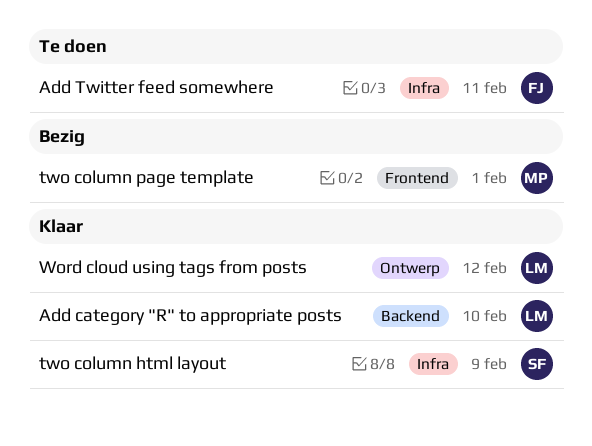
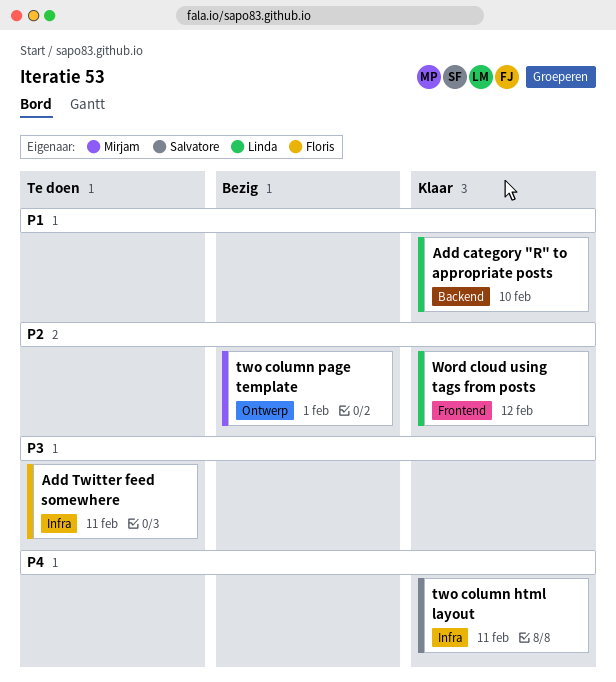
two column html layout, due: Feb 9 -> Feb 11
two column page template, label: Frontend -> Ontwerp
Word cloud using tags from posts, label: Ontwerp -> Frontend

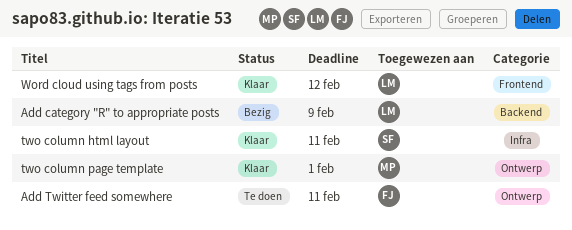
Add category "R" to appropriate posts, status: Klaar -> Bezig
Add category "R" to appropriate posts, due: Feb 10 -> Feb 9
Add Twitter feed somewhere, label: Infra -> Ontwerp
two column page template, status: Bezig -> Klaar

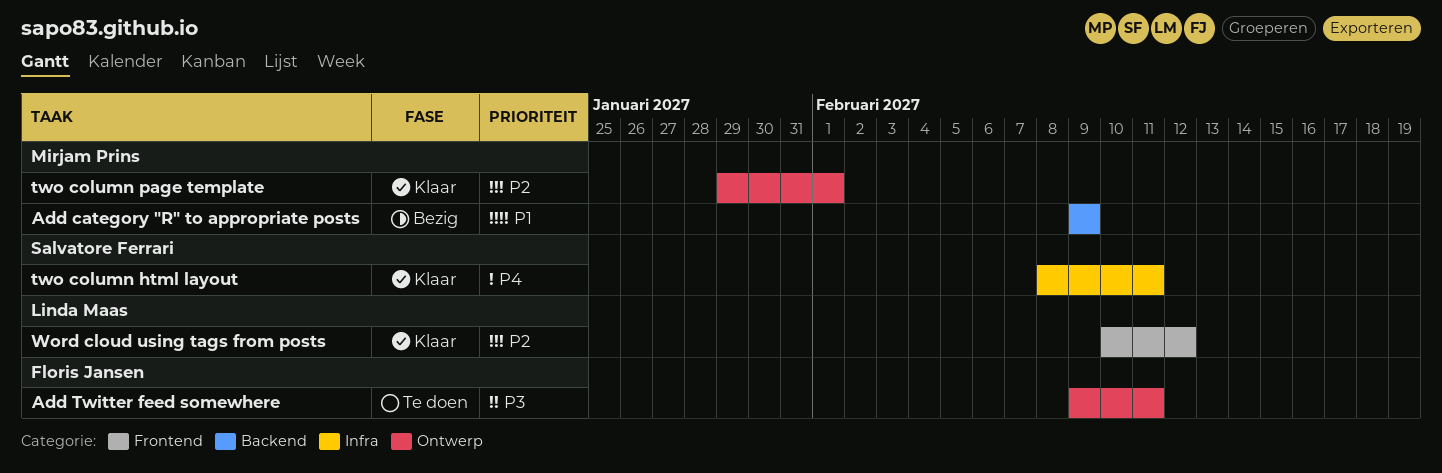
Add category "R" to appropriate posts, owner: Linda Maas -> Mirjam Prins

